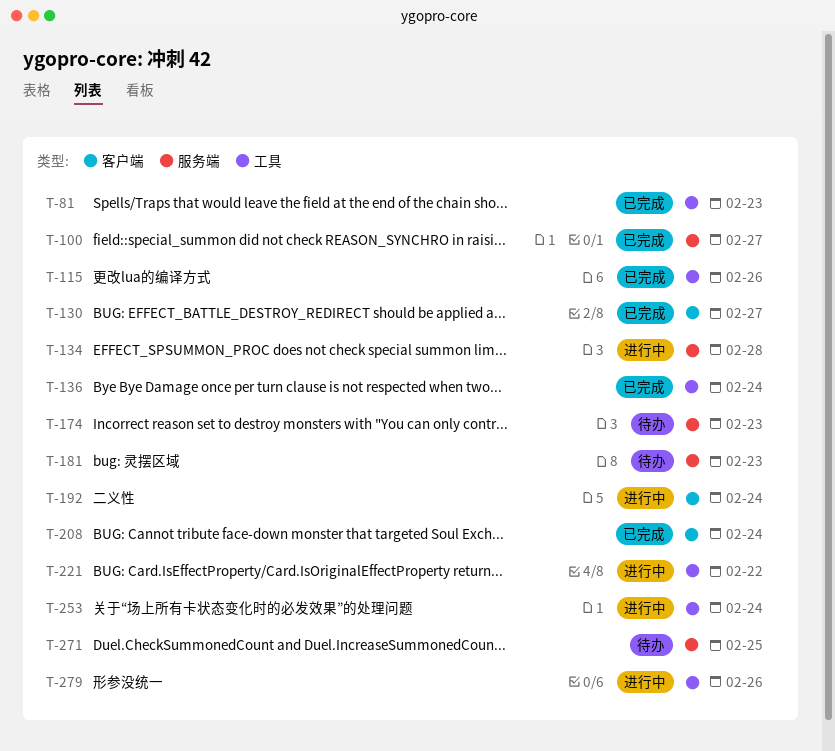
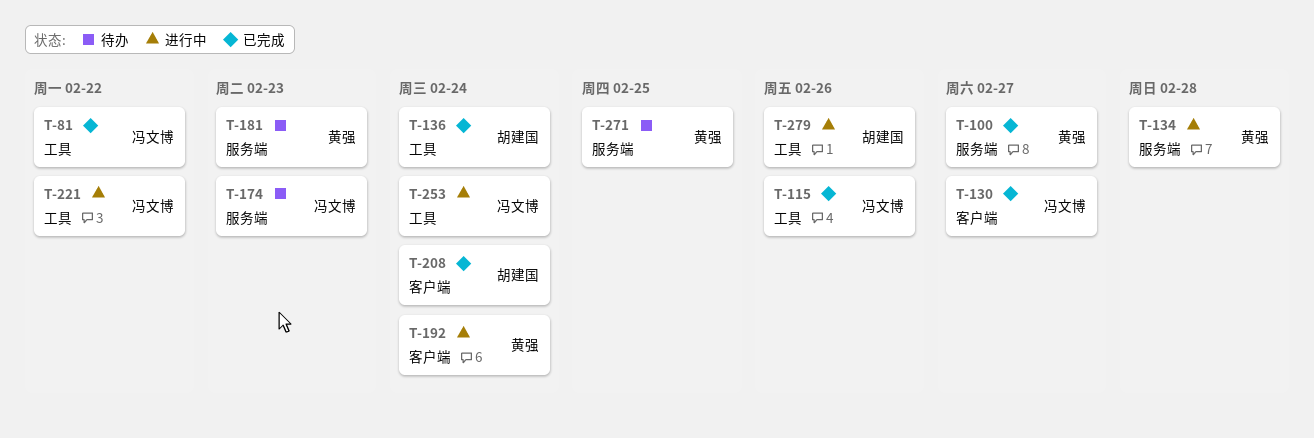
T-81, due: Feb 23 -> Feb 22

